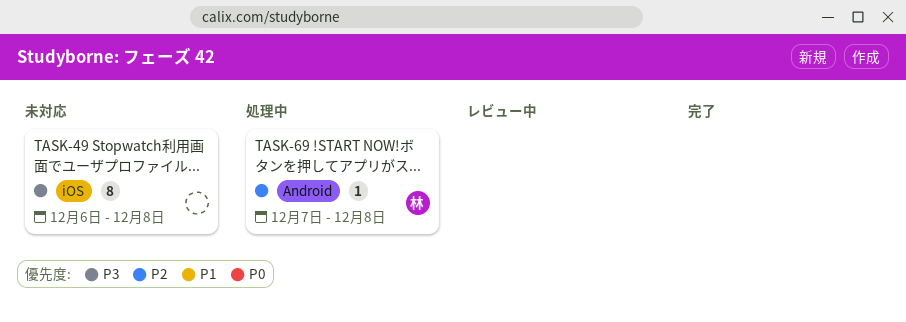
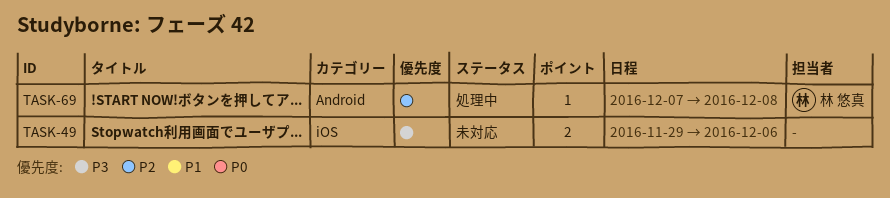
TASK-49, estimate: 8 -> 2
TASK-49, start: Dec 6 -> Nov 29
TASK-49, due: Dec 8 -> Dec 6

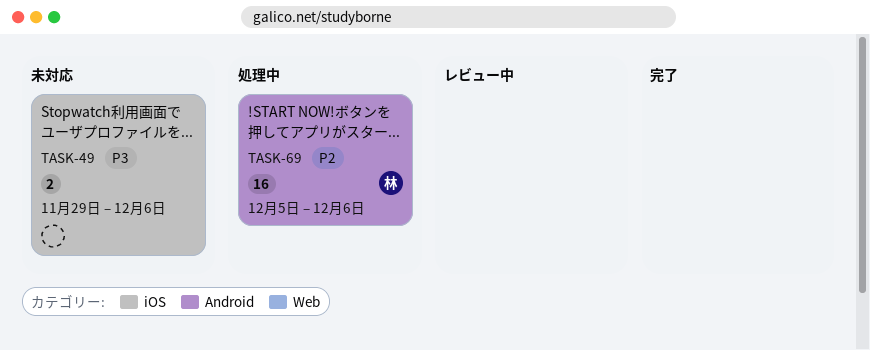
TASK-69, estimate: 1 -> 16
TASK-69, start: Dec 7 -> Dec 5
TASK-69, due: Dec 8 -> Dec 6

